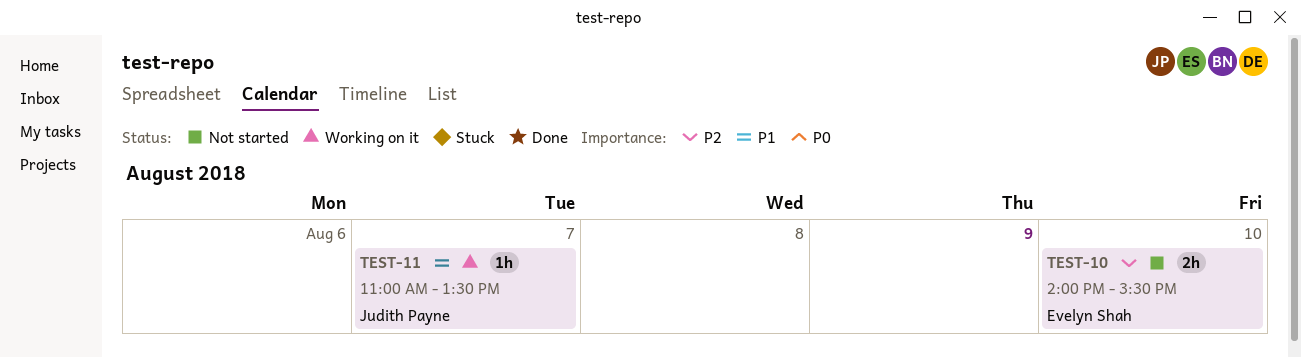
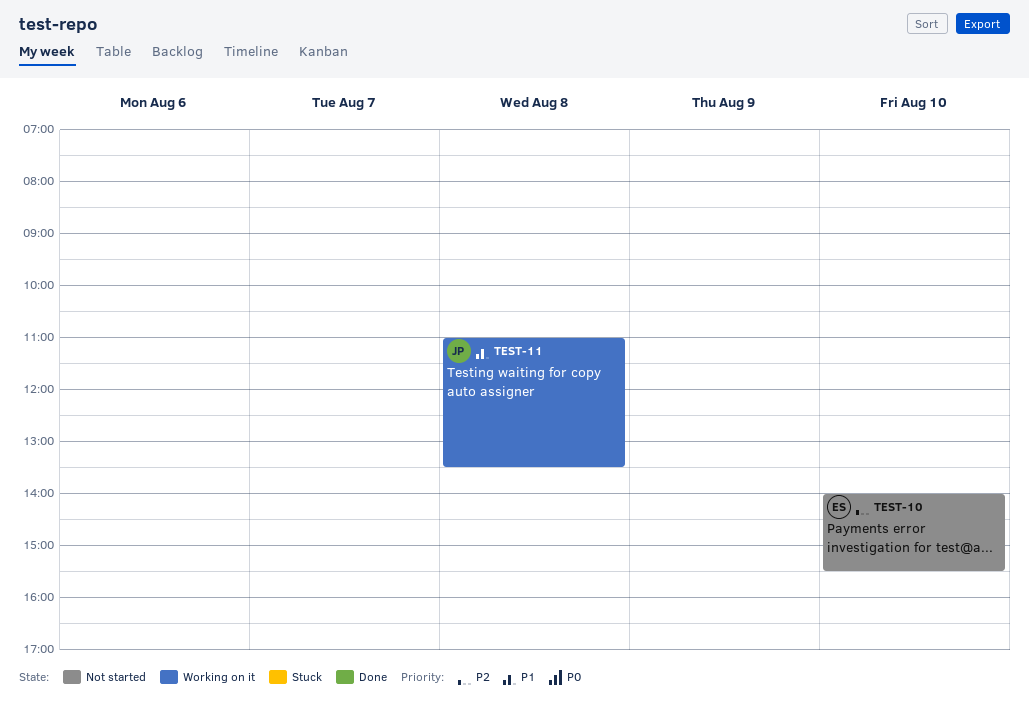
TEST-11, day: Aug 7 -> Aug 8

